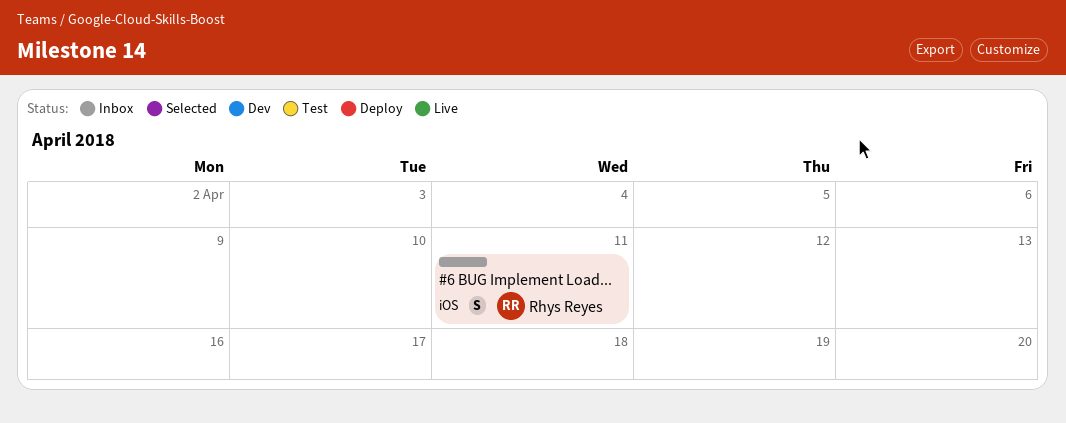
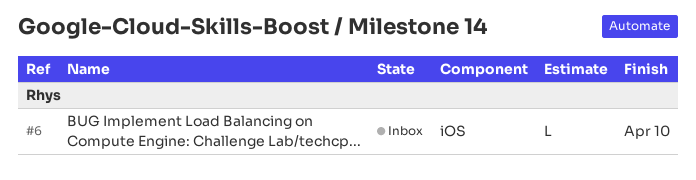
#6, estimate: S -> L
#6, due: Apr 11 -> Apr 10

